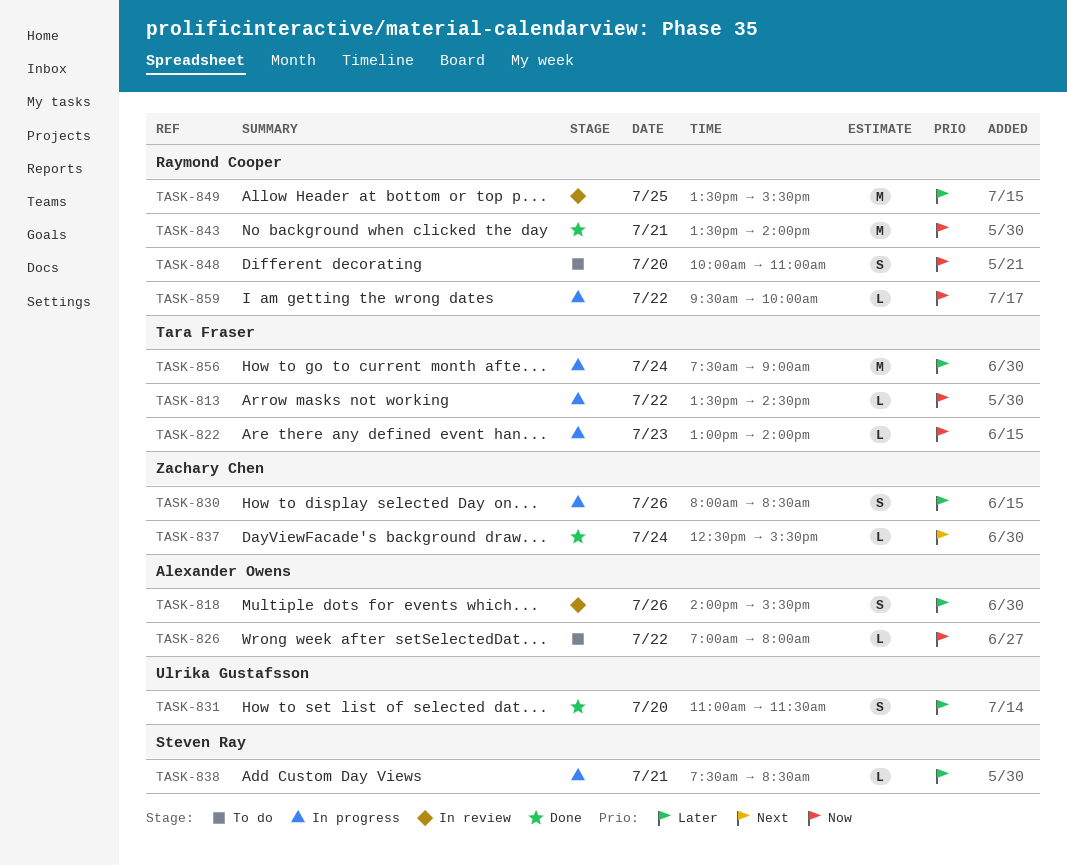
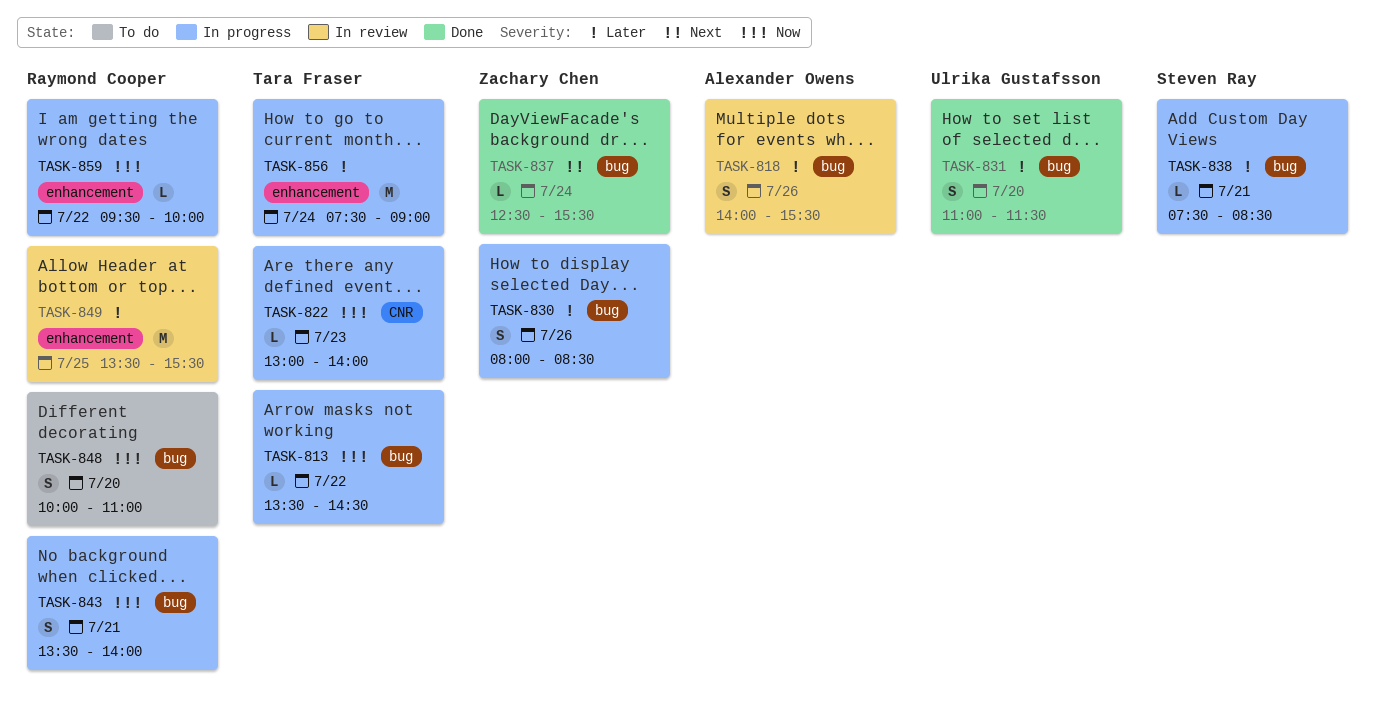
TASK-826: present -> none
TASK-843, status: Done -> In progress
TASK-843, estimate: M -> S

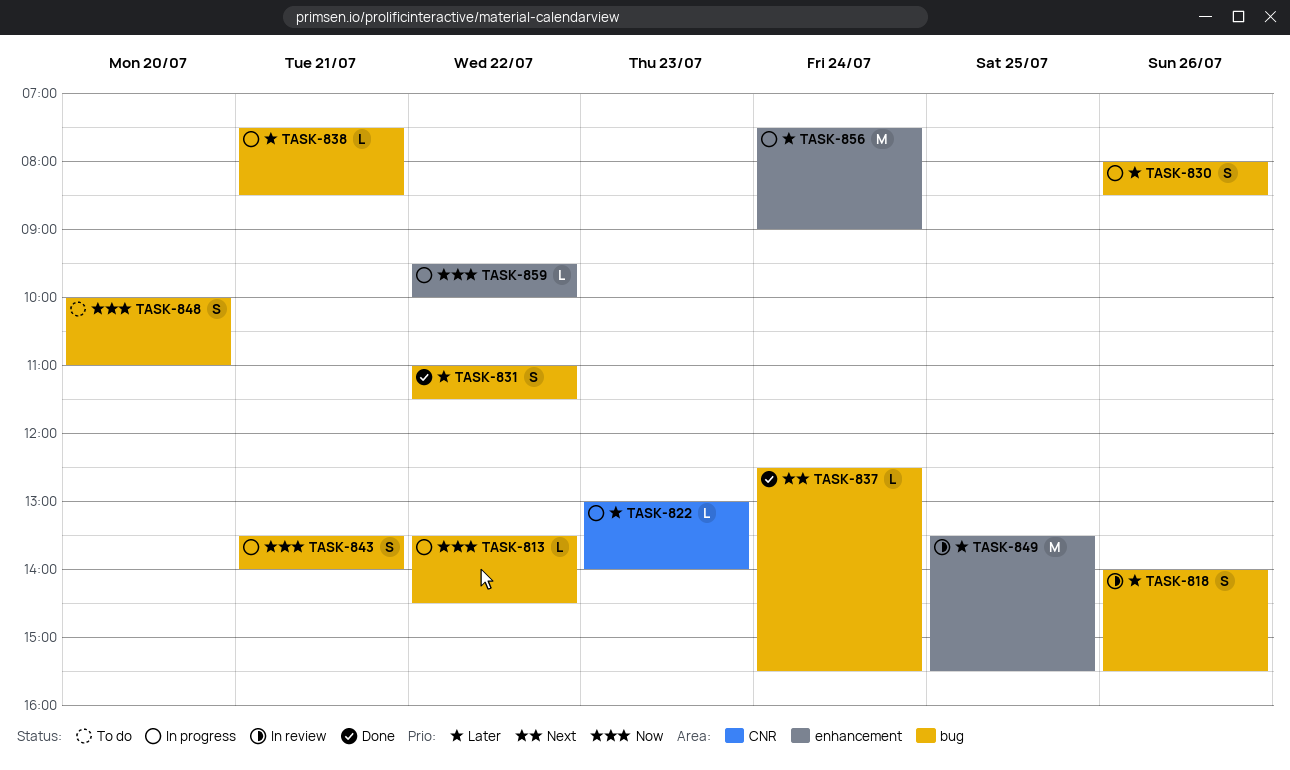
TASK-822, priority: Now -> Later
TASK-831, day: Jul 20 -> Jul 22

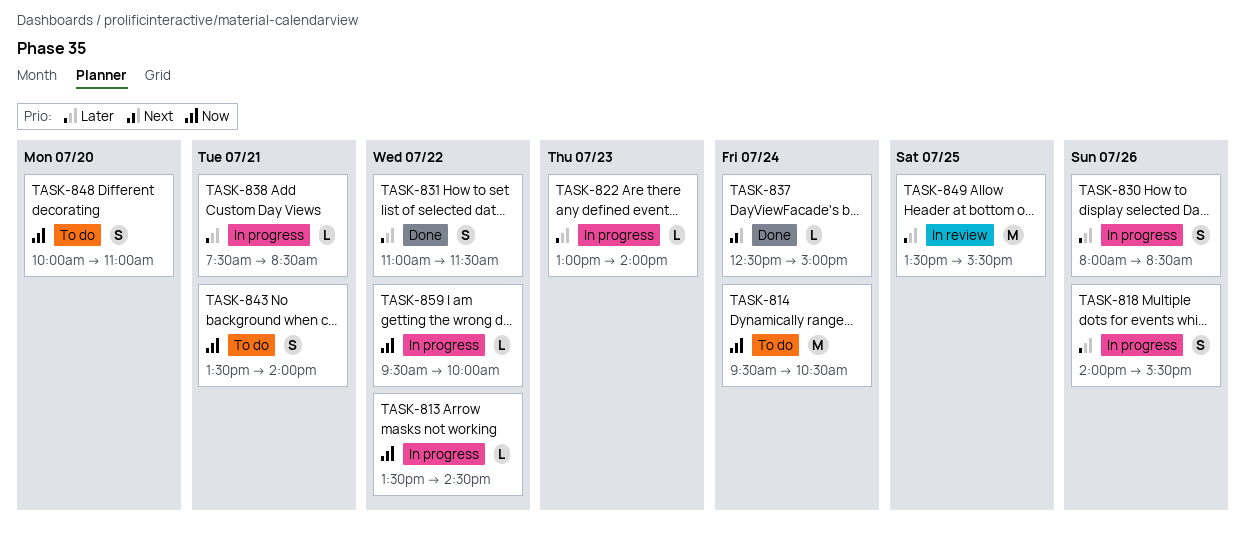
TASK-814: none -> present
TASK-818, status: In review -> In progress
TASK-837, ends: 15:30 -> 15:00
TASK-843, status: In progress -> To do
TASK-856: present -> none

